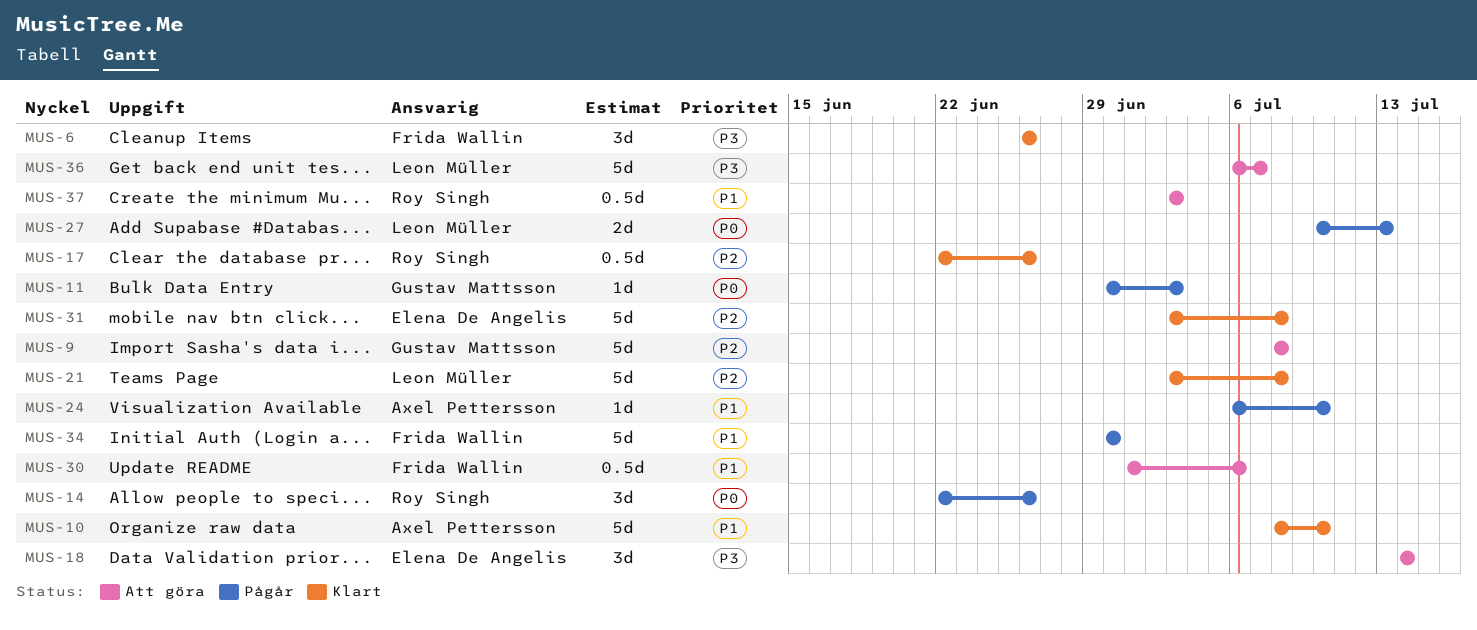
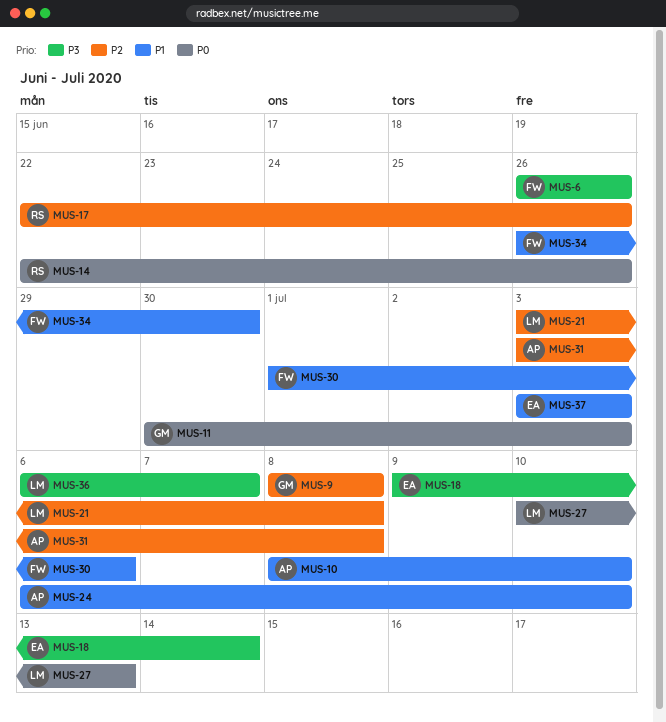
MUS-18, start: Jul 14 -> Jul 9
MUS-31, owner: Elena De Angelis -> Axel Pettersson
MUS-34, start: Jun 30 -> Jun 26
MUS-37, owner: Roy Singh -> Elena De Angelis

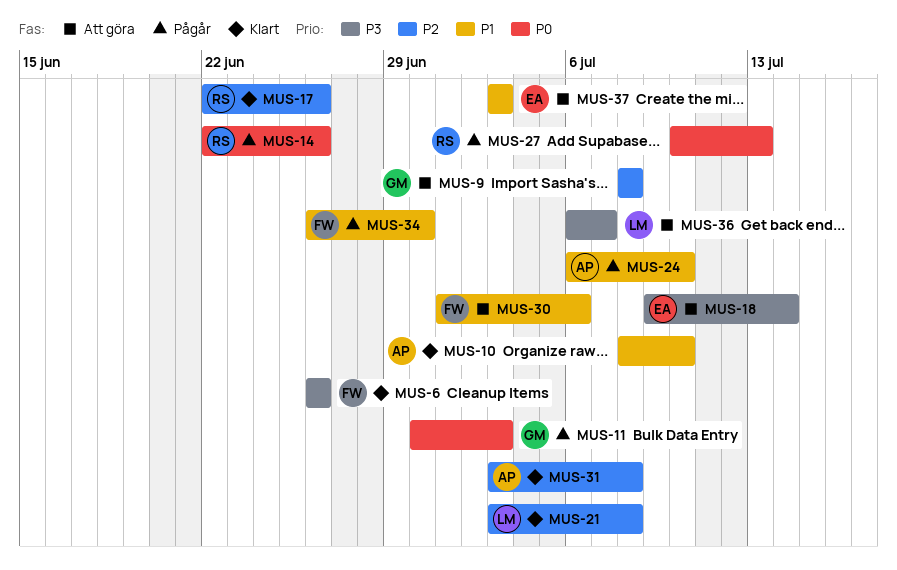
MUS-27, owner: LM -> RS

